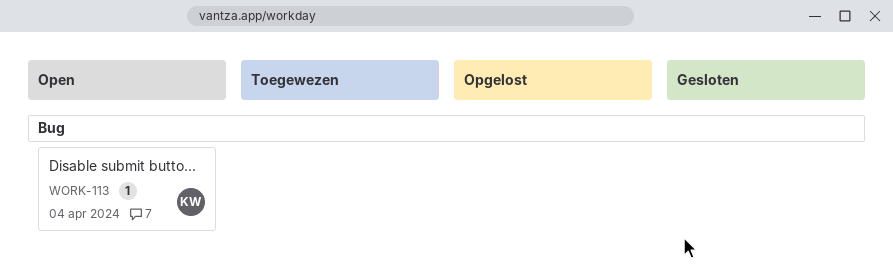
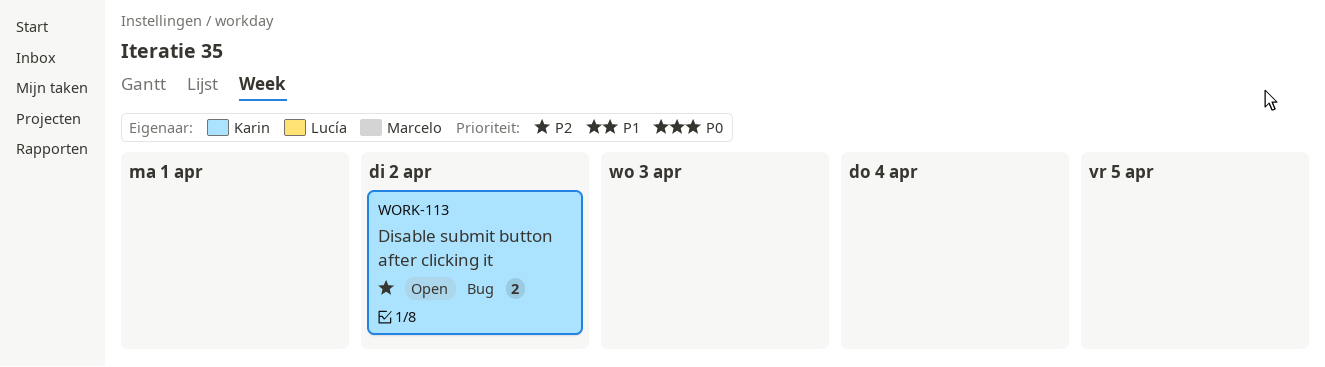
WORK-113, estimate: 1 -> 2
WORK-113, due: Apr 4 -> Apr 2

